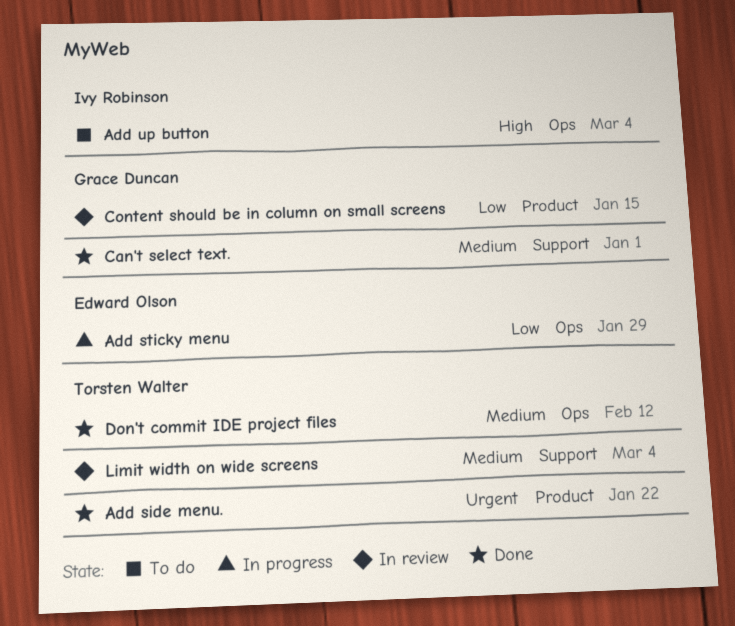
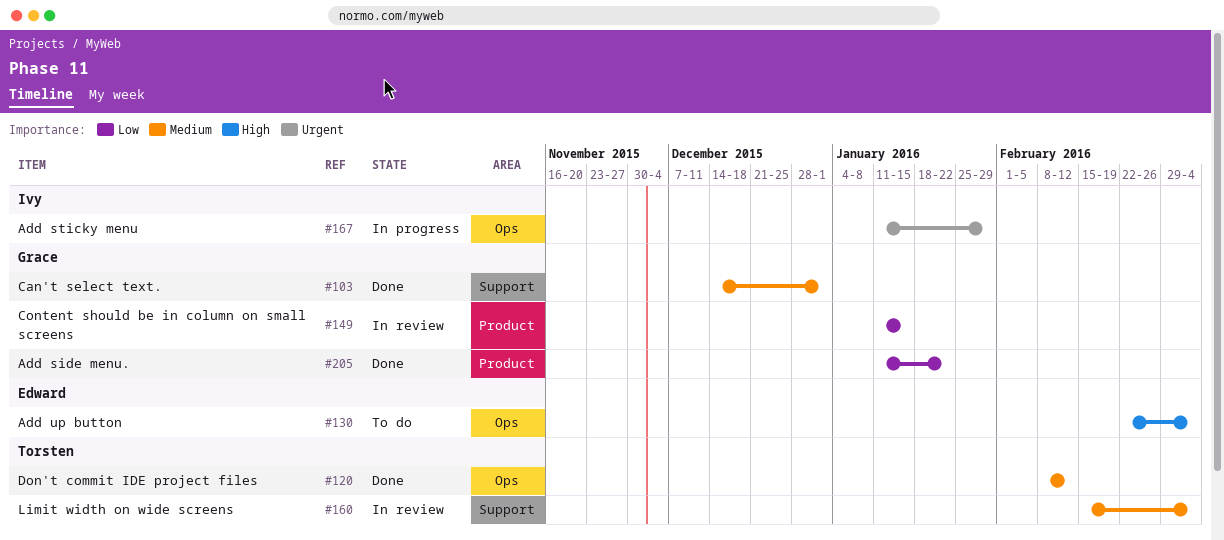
Add side menu., owner: Torsten Walter -> Grace Duncan
Add side menu., priority: Urgent -> Low
Add sticky menu, owner: Edward Olson -> Ivy Robinson
Add sticky menu, priority: Low -> Urgent
Add up button, owner: Ivy Robinson -> Edward Olson

